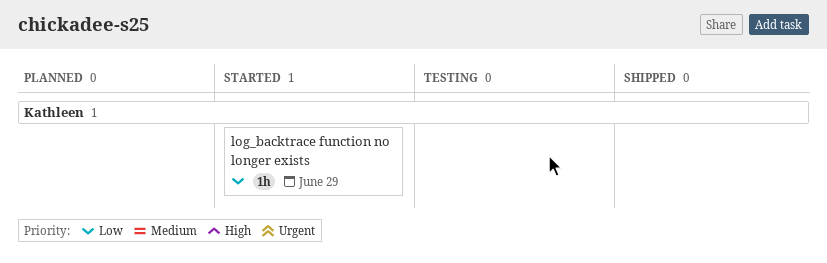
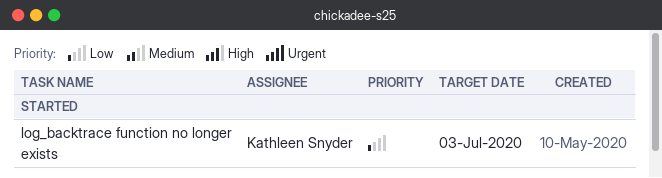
log_backtrace function no longer exists, due: Jun 29 -> Jul 3

